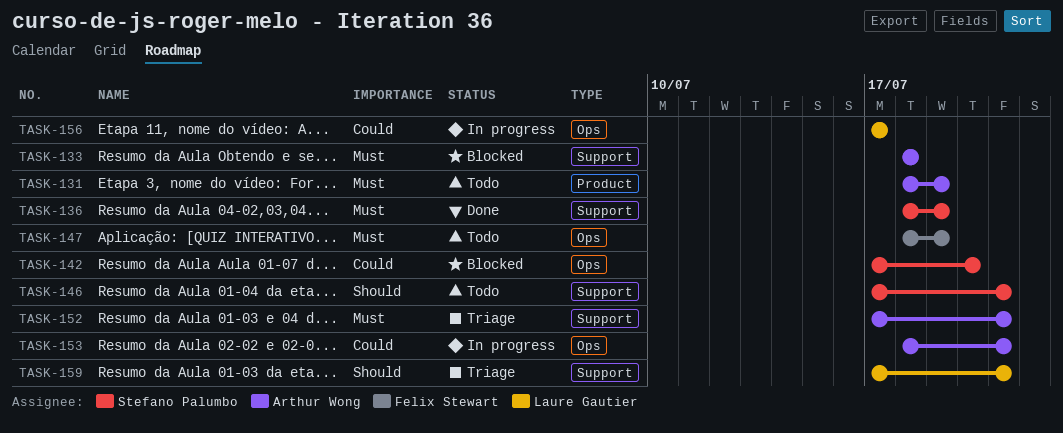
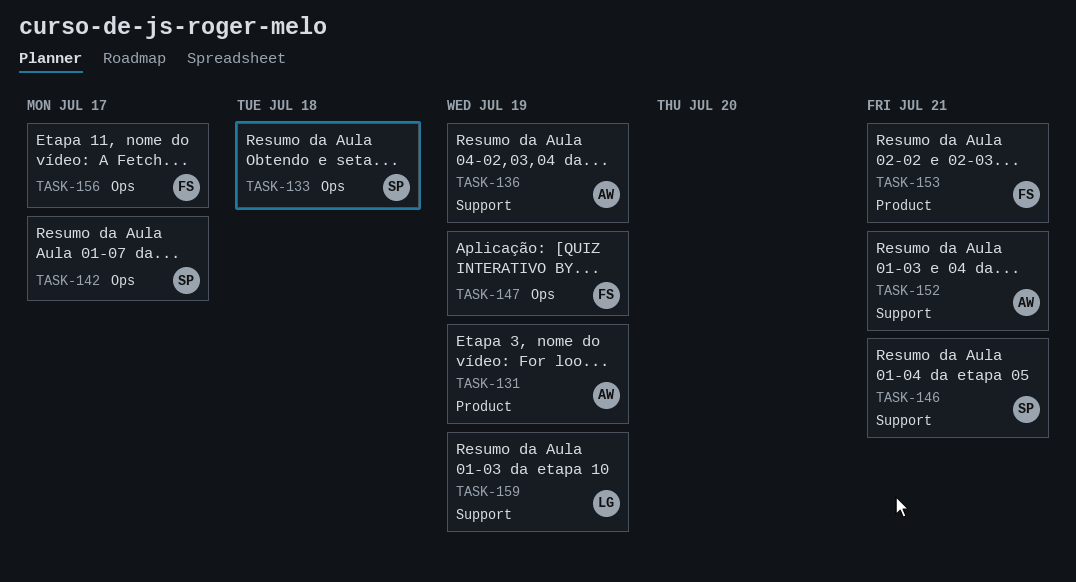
TASK-133, owner: Arthur Wong -> Stefano Palumbo
TASK-133, label: Support -> Ops
TASK-136, owner: Stefano Palumbo -> Arthur Wong
TASK-142, due: Jul 20 -> Jul 17
TASK-153, owner: Arthur Wong -> Felix Stewart
TASK-153, label: Ops -> Product
TASK-156, owner: Laure Gautier -> Felix Stewart
TASK-159, due: Jul 21 -> Jul 19

